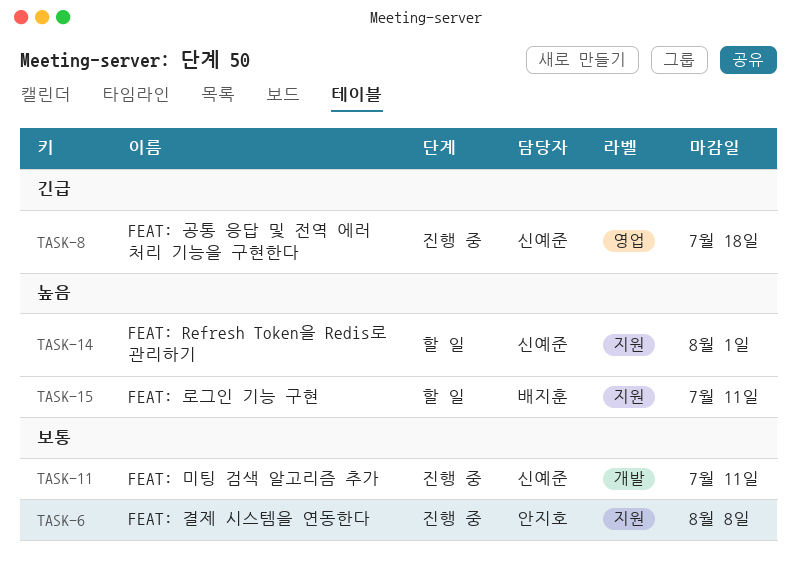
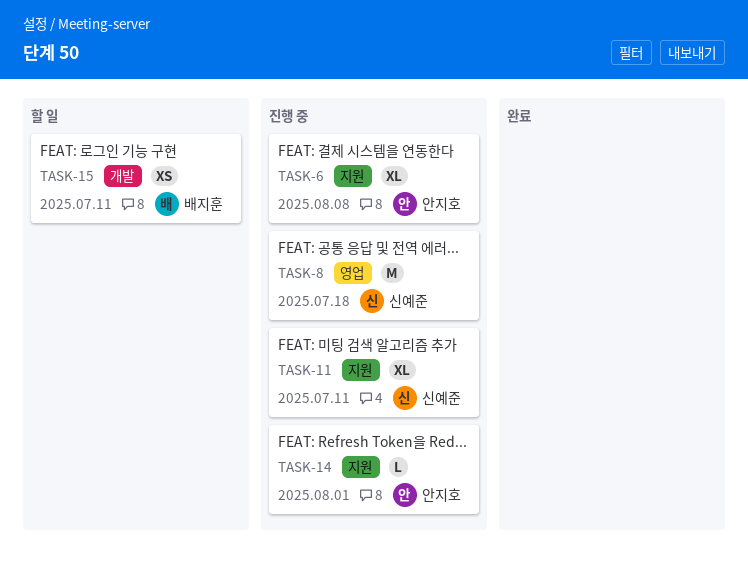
TASK-11, label: 개발 -> 지원
TASK-14, status: 할 일 -> 진행 중
TASK-14, owner: 신예준 -> 안지호
TASK-15, label: 지원 -> 개발

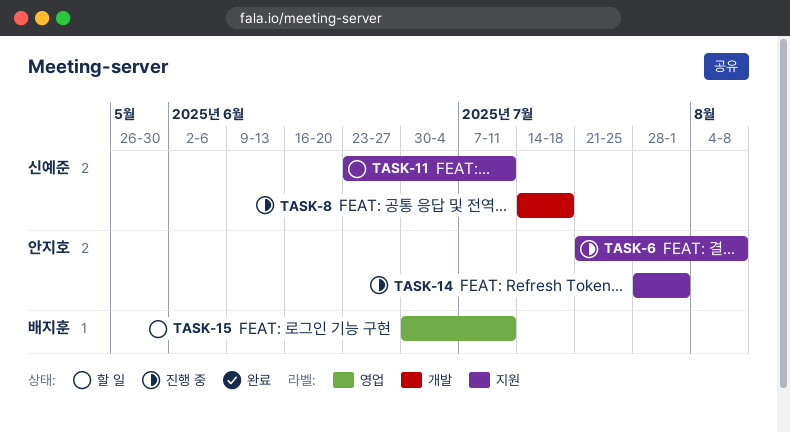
TASK-8, label: 영업 -> 개발
TASK-11, status: 진행 중 -> 할 일
TASK-15, label: 개발 -> 영업

